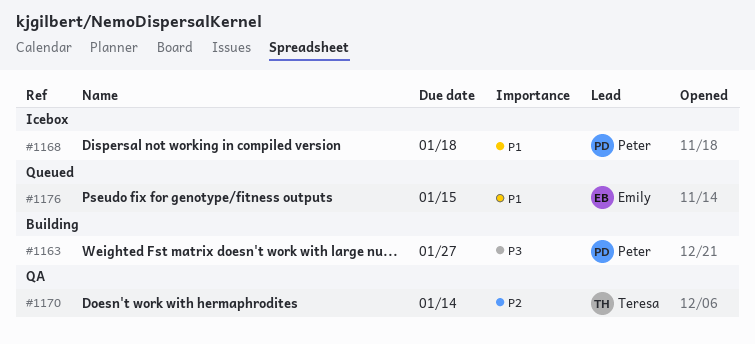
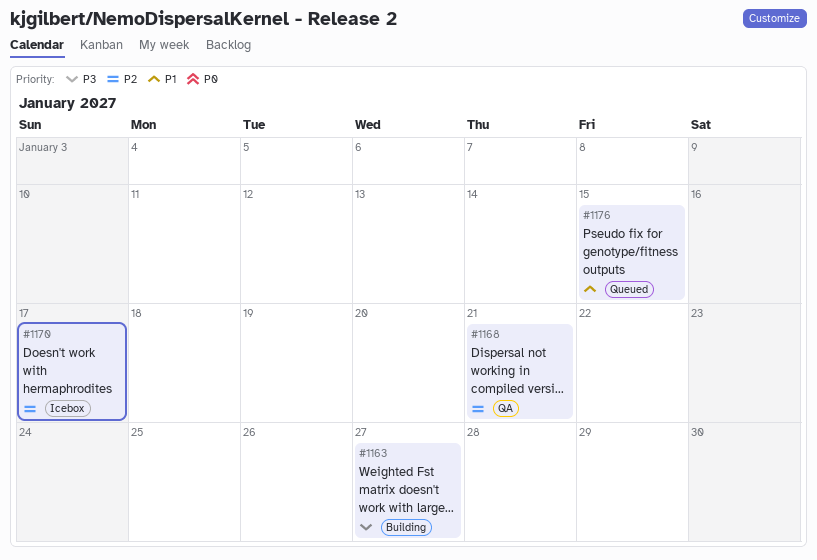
#1168, status: Icebox -> QA
#1168, priority: P1 -> P2
#1168, due: Jan 18 -> Jan 21
#1170, status: QA -> Icebox
#1170, due: Jan 14 -> Jan 17

